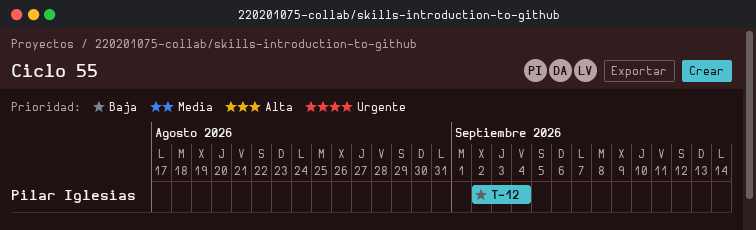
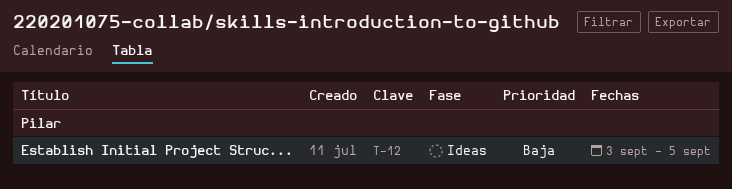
T-12, start: Sep 2 -> Sep 3
T-12, due: Sep 4 -> Sep 5

